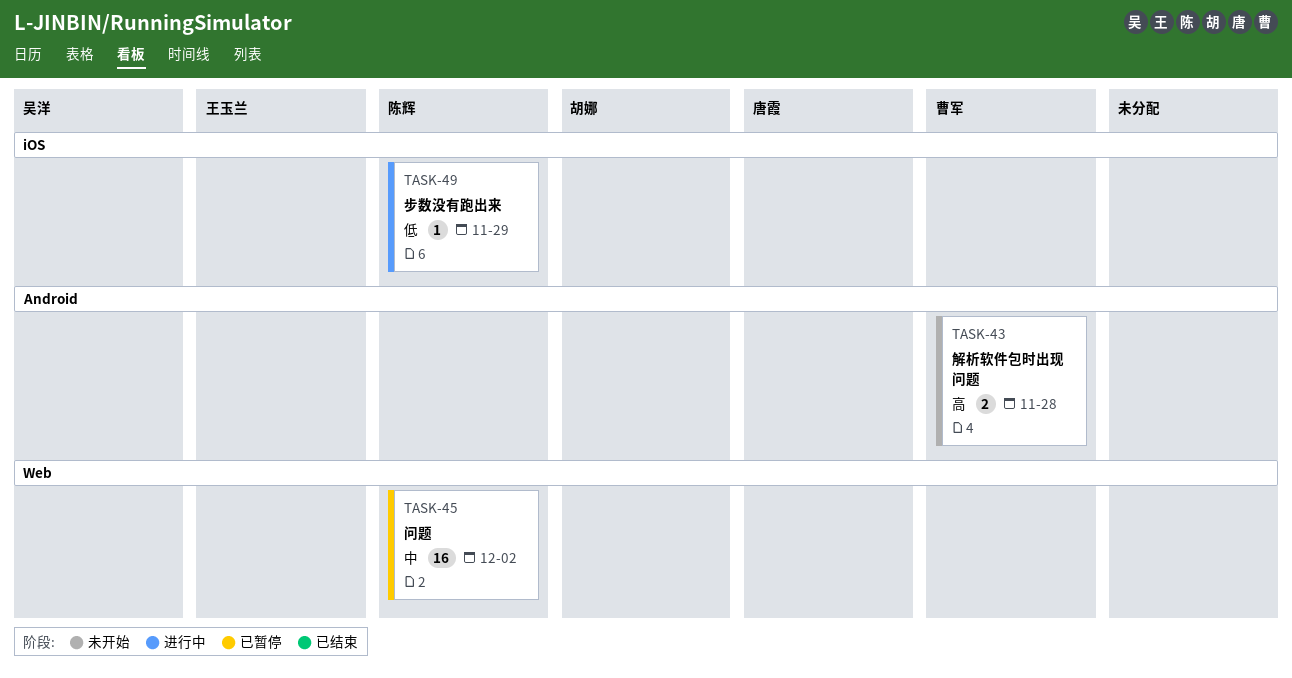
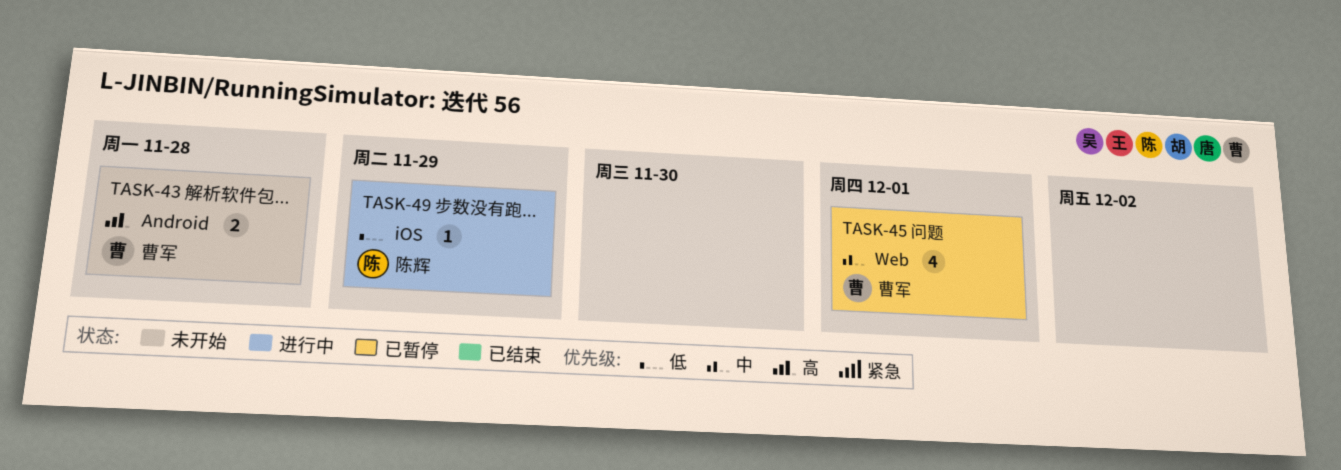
TASK-45, owner: 陈辉 -> 曹军
TASK-45, estimate: 16 -> 4
TASK-45, due: Dec 2 -> Dec 1

